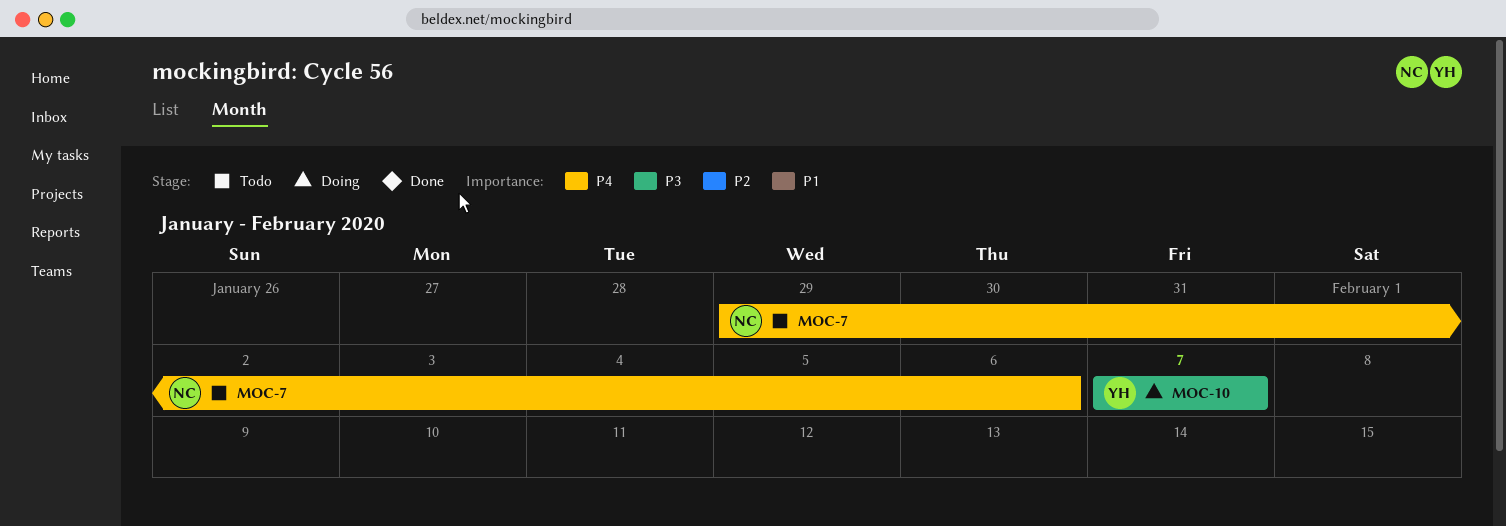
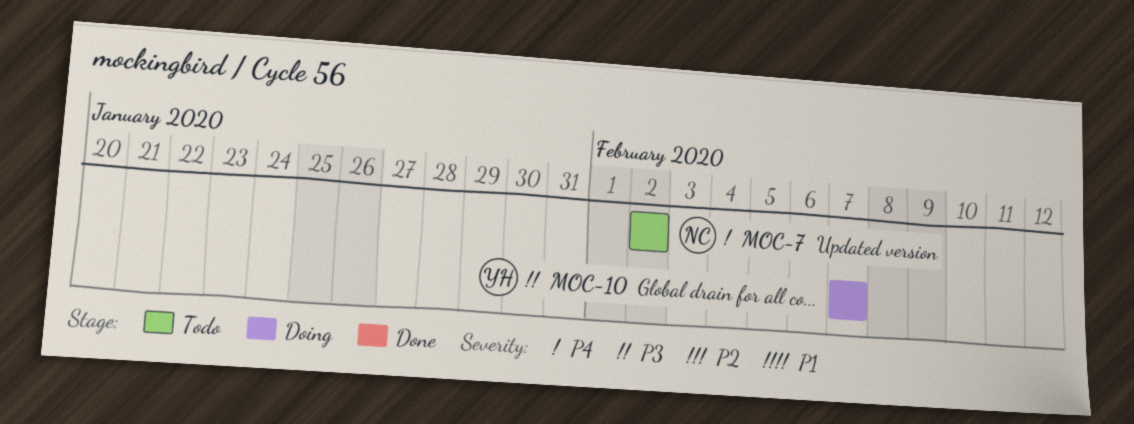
MOC-7, start: Jan 29 -> Feb 2
MOC-7, due: Feb 6 -> Feb 2

